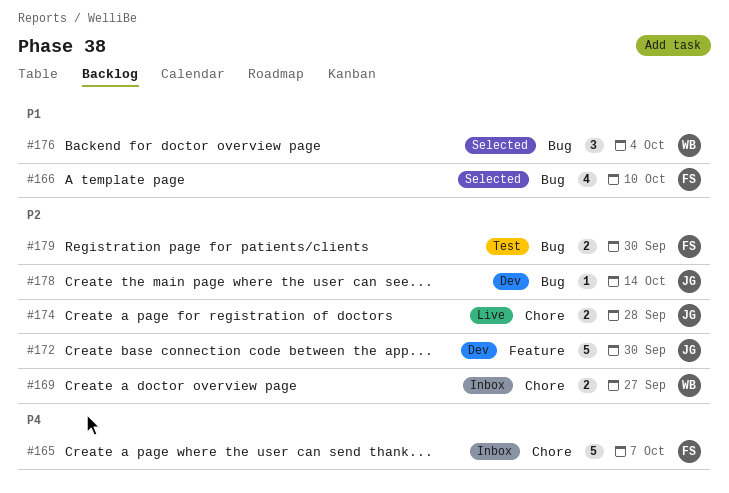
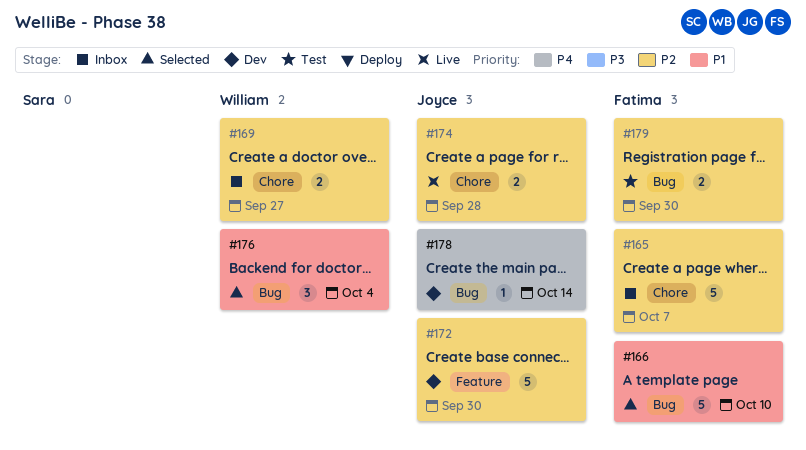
#165, priority: P4 -> P2
#166, estimate: 4 -> 5
#178, priority: P2 -> P4

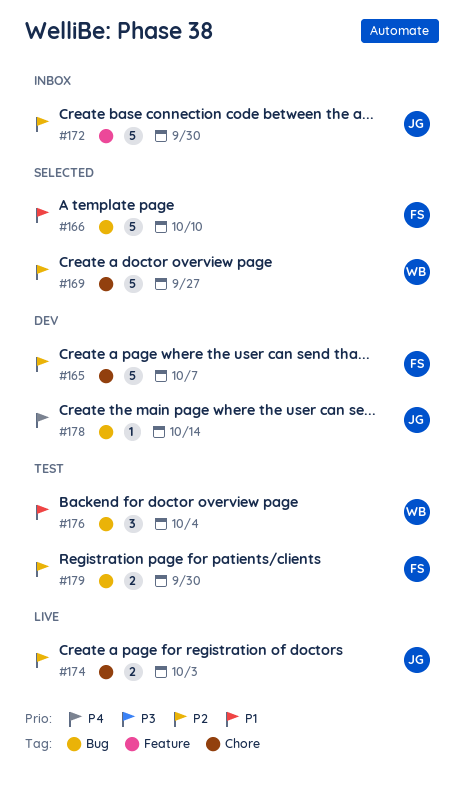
#165, status: Inbox -> Dev
#169, status: Inbox -> Selected
#169, estimate: 2 -> 5
#172, status: Dev -> Inbox
#174, due: Sep 28 -> Oct 3
#176, status: Selected -> Test

